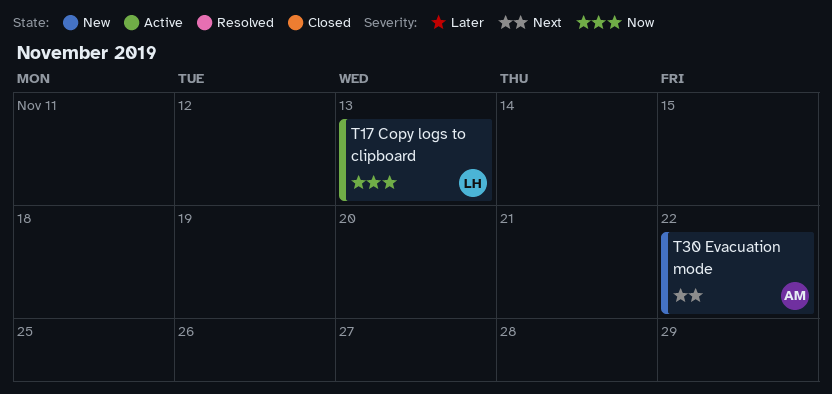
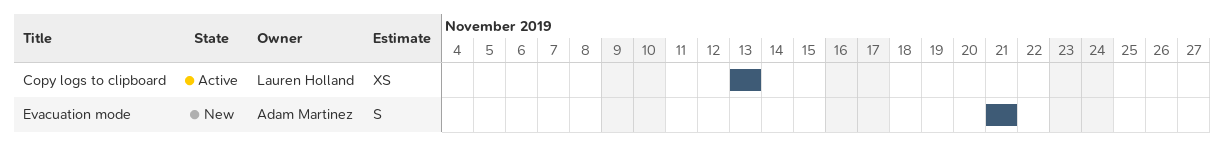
Evacuation mode, due: Nov 22 -> Nov 21

